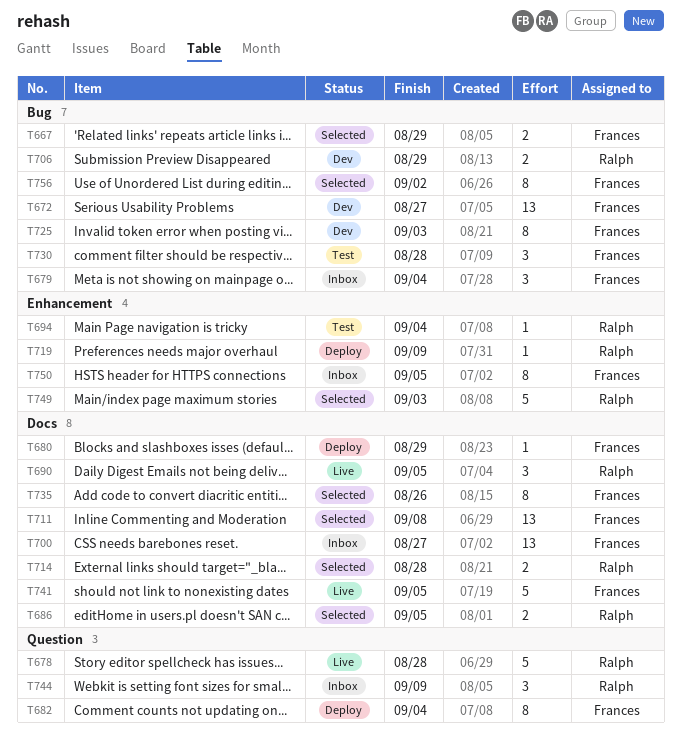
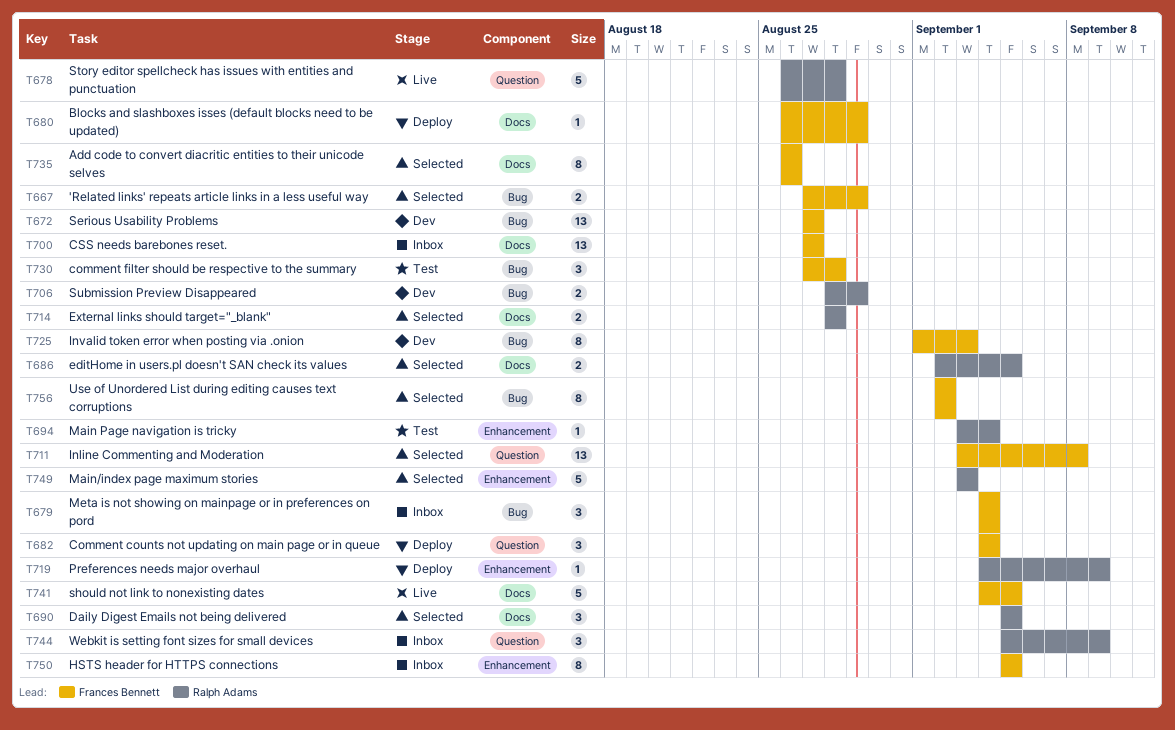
T682, estimate: 8 -> 3
T690, status: Live -> Selected
T711, label: Docs -> Question

